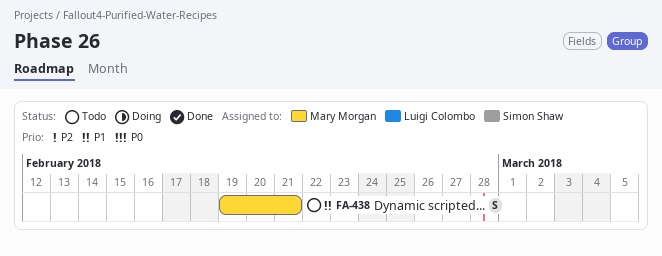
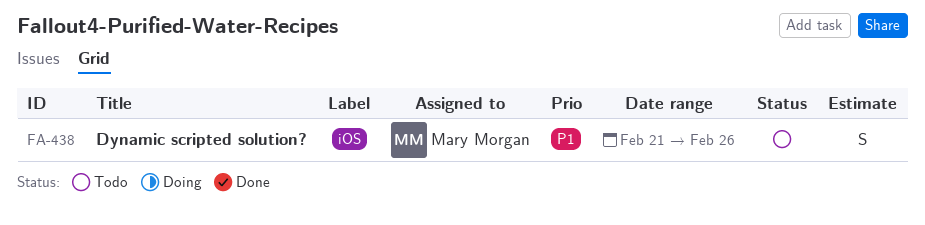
FA-438, start: Feb 19 -> Feb 21
FA-438, due: Feb 21 -> Feb 26

